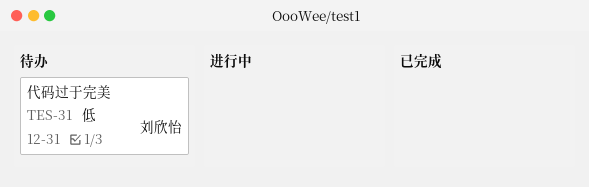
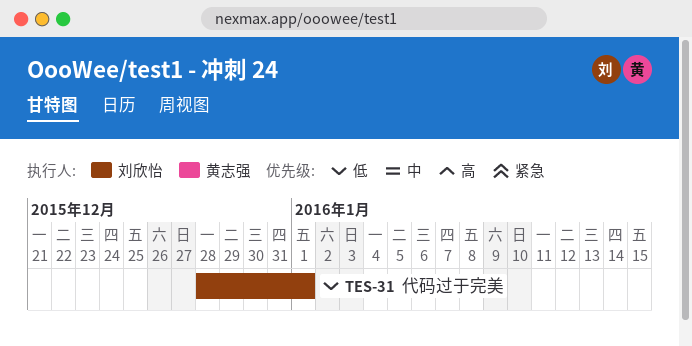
TES-31, due: Dec 31 -> Jan 1

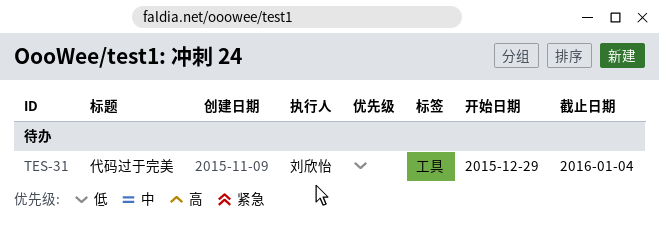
TES-31, start: Dec 28 -> Dec 29
TES-31, due: Jan 1 -> Jan 4

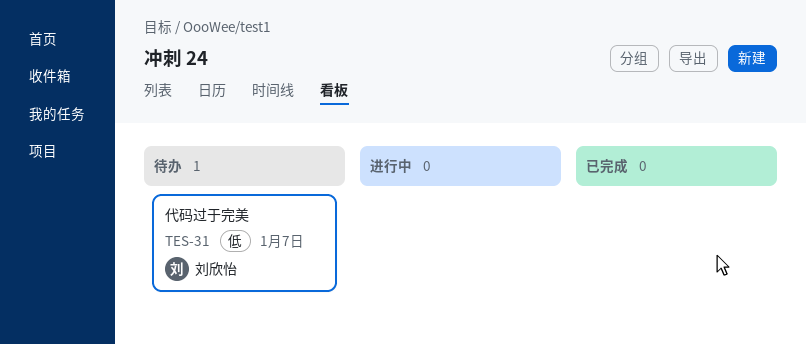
TES-31, due: Jan 4 -> Jan 7

